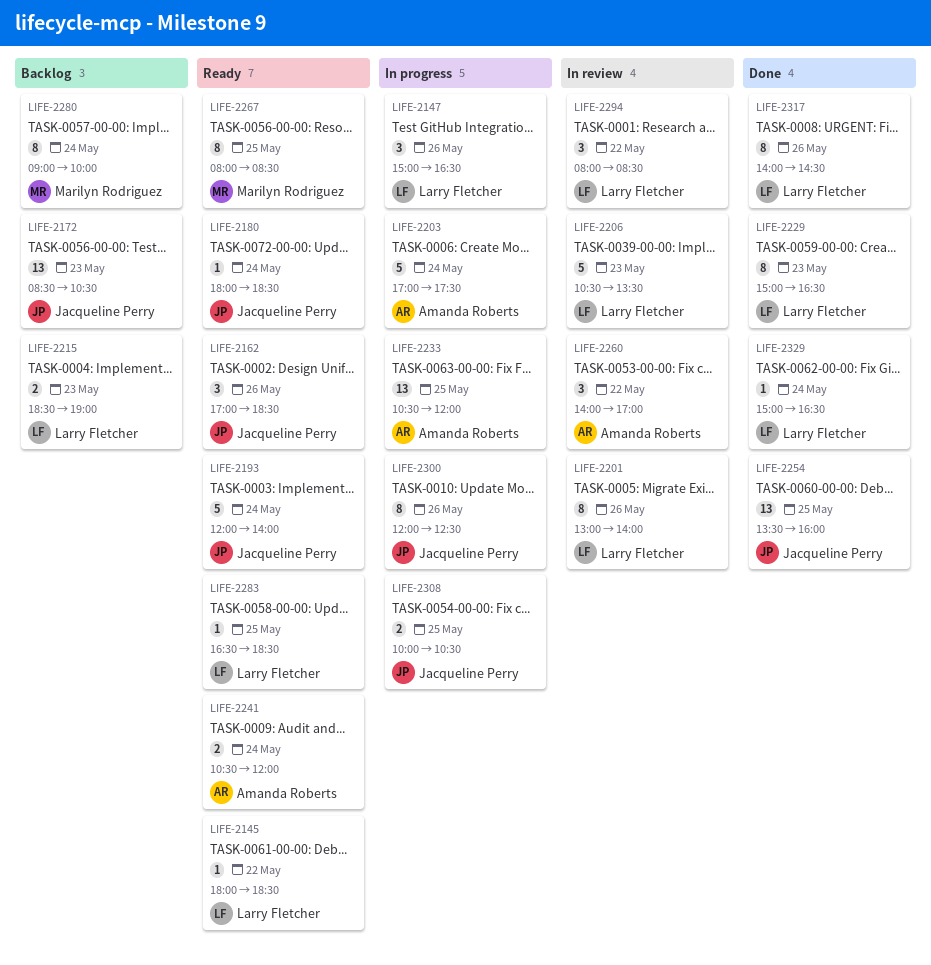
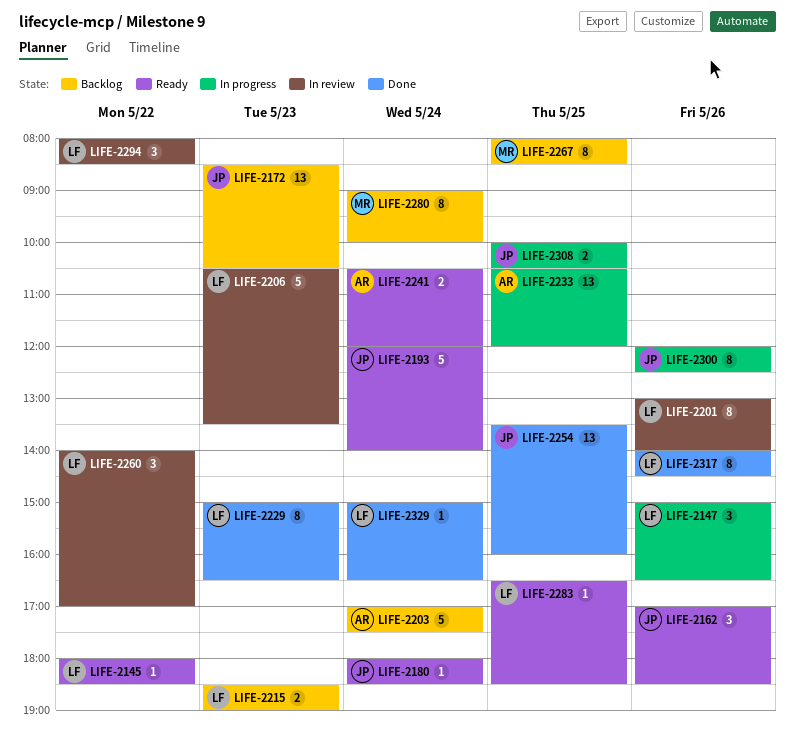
LIFE-2203, status: In progress -> Backlog
LIFE-2260, owner: Amanda Roberts -> Larry Fletcher
LIFE-2267, status: Ready -> Backlog

